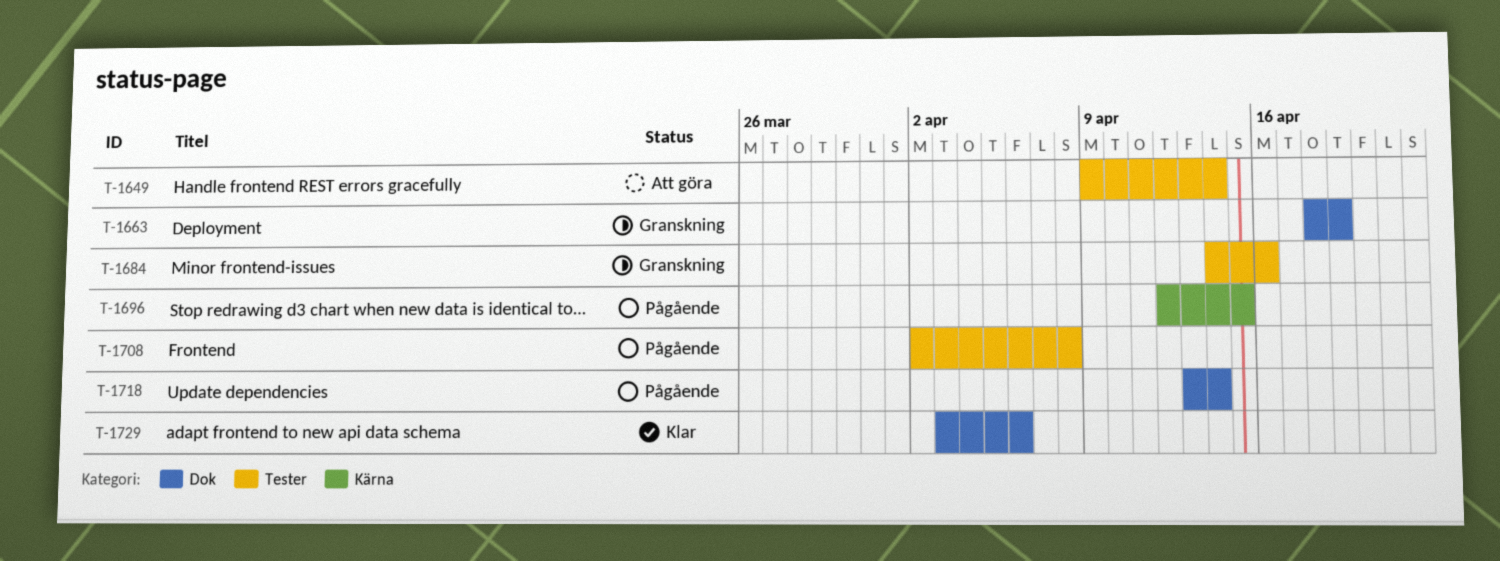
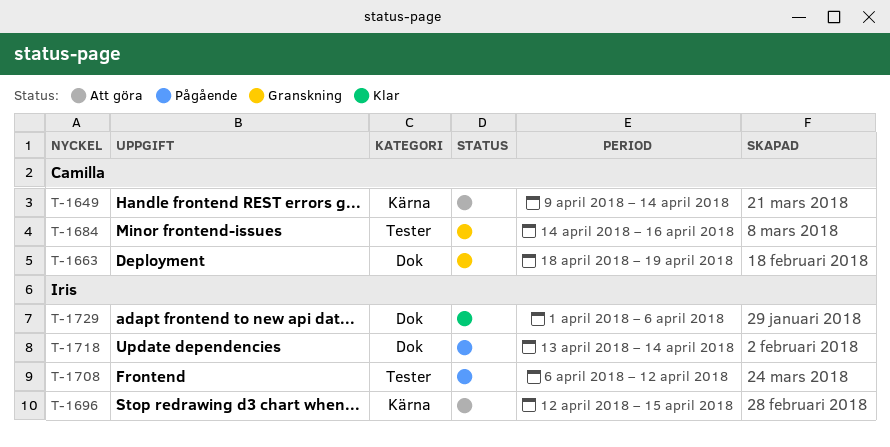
T-1649, label: Tester -> Kärna
T-1696, status: Pågående -> Att göra
T-1708, start: Apr 2 -> Apr 6
T-1708, due: Apr 8 -> Apr 12
T-1729, start: Apr 3 -> Apr 1

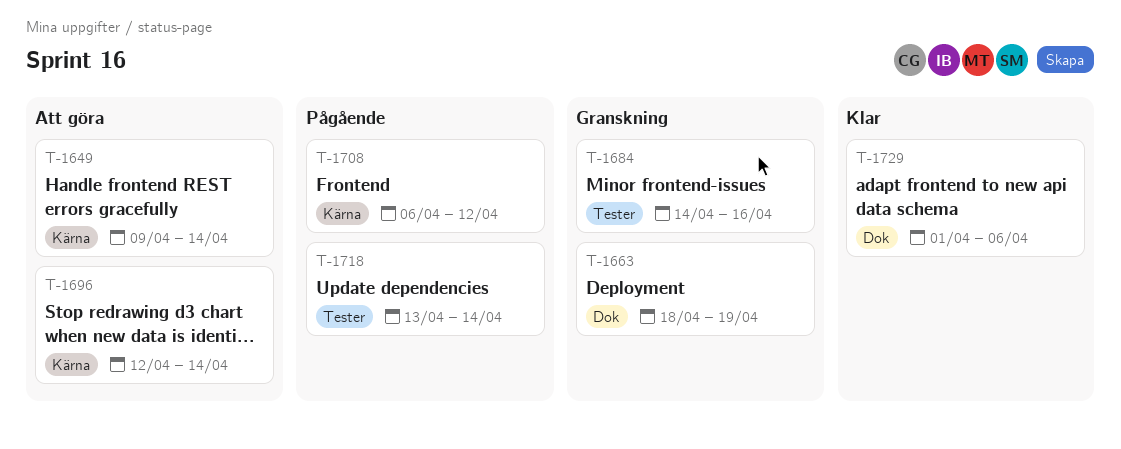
T-1696, due: Apr 15 -> Apr 14
T-1708, label: Tester -> Kärna
T-1718, label: Dok -> Tester

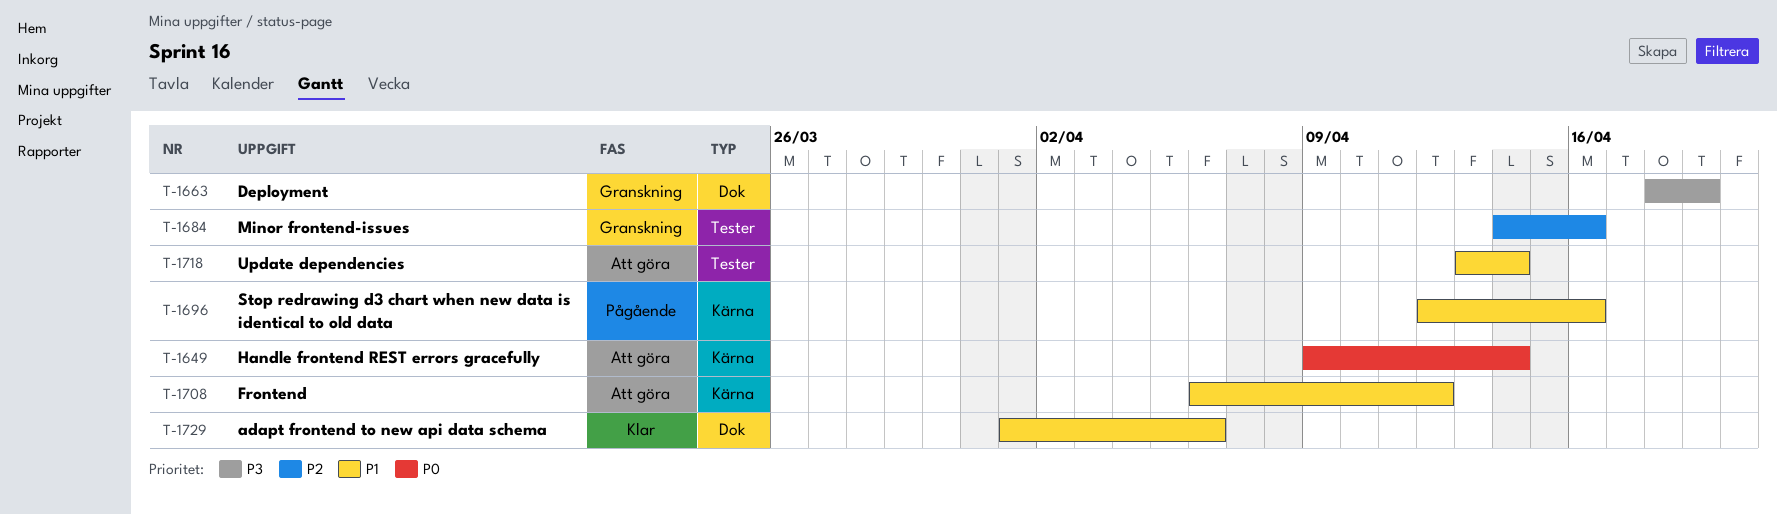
T-1696, status: Att göra -> Pågående
T-1696, due: Apr 14 -> Apr 16
T-1708, status: Pågående -> Att göra
T-1718, status: Pågående -> Att göra

